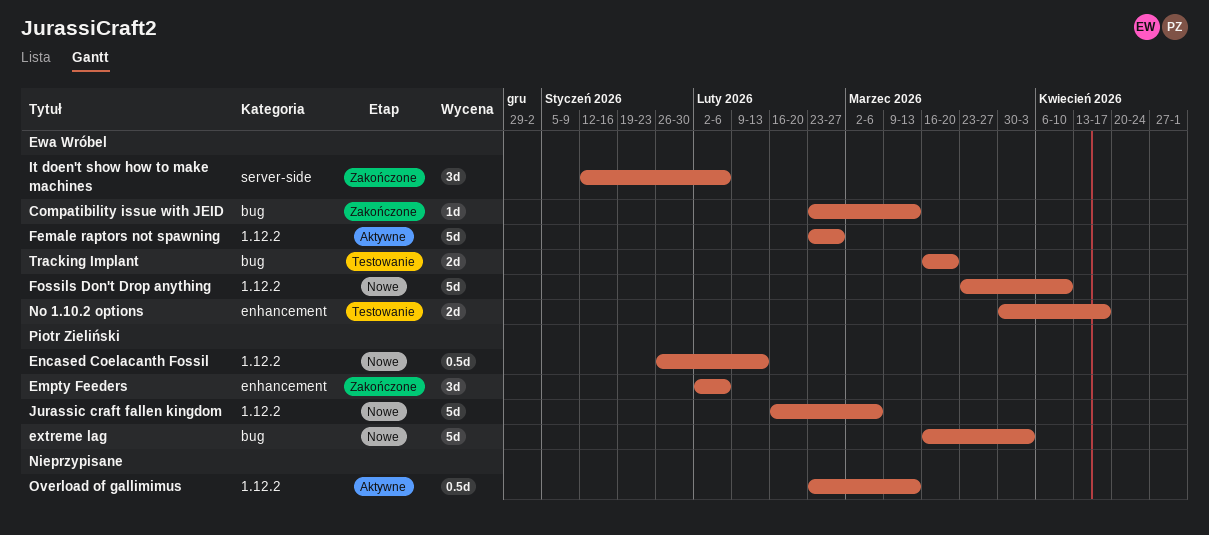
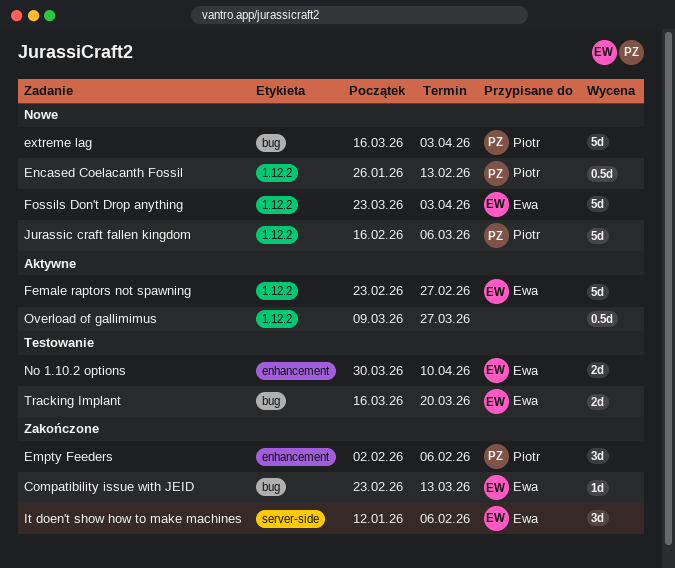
Fossils Don't Drop anything, due: Apr 10 -> Apr 3
No 1.10.2 options, due: Apr 17 -> Apr 10
Overload of gallimimus, start: Feb 23 -> Mar 9
Overload of gallimimus, due: Mar 13 -> Mar 27

